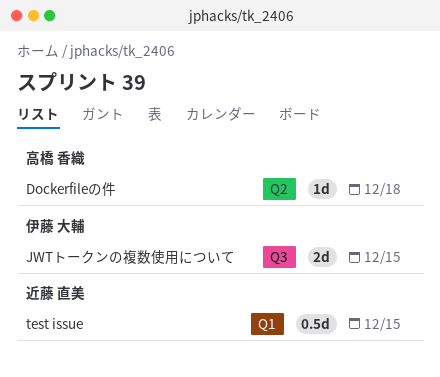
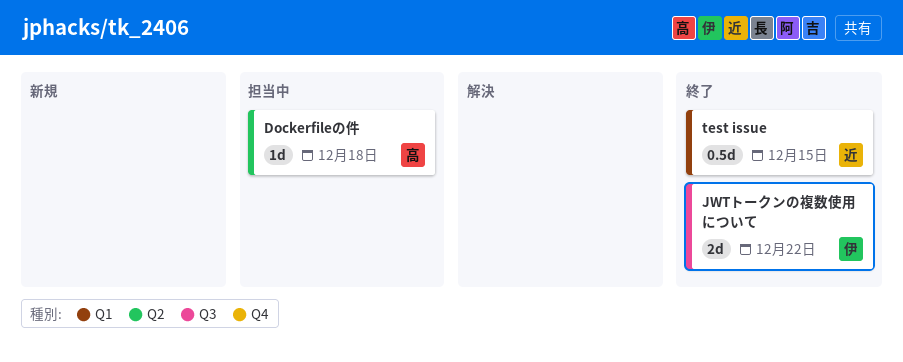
JWTトークンの複数使用について, due: Dec 15 -> Dec 22

